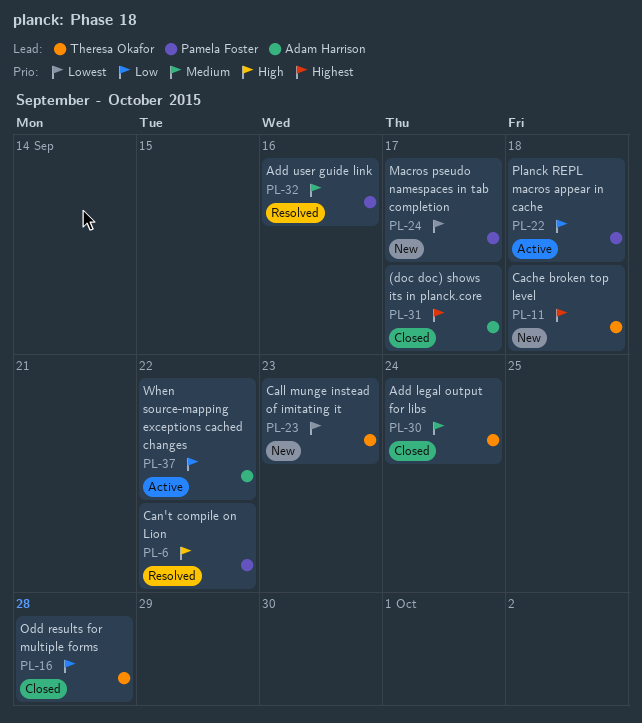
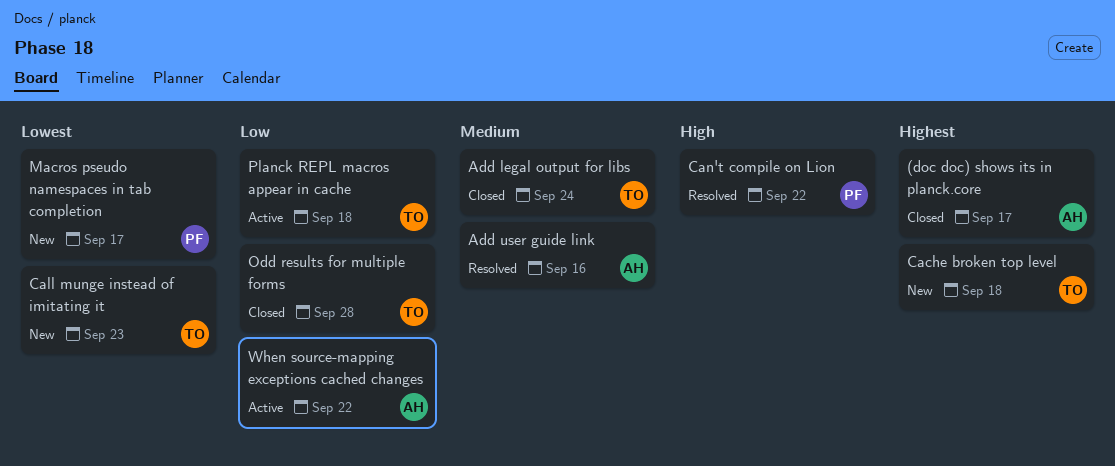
Add user guide link, owner: Pamela Foster -> Adam Harrison
Planck REPL macros appear in cache, owner: Pamela Foster -> Theresa Okafor

